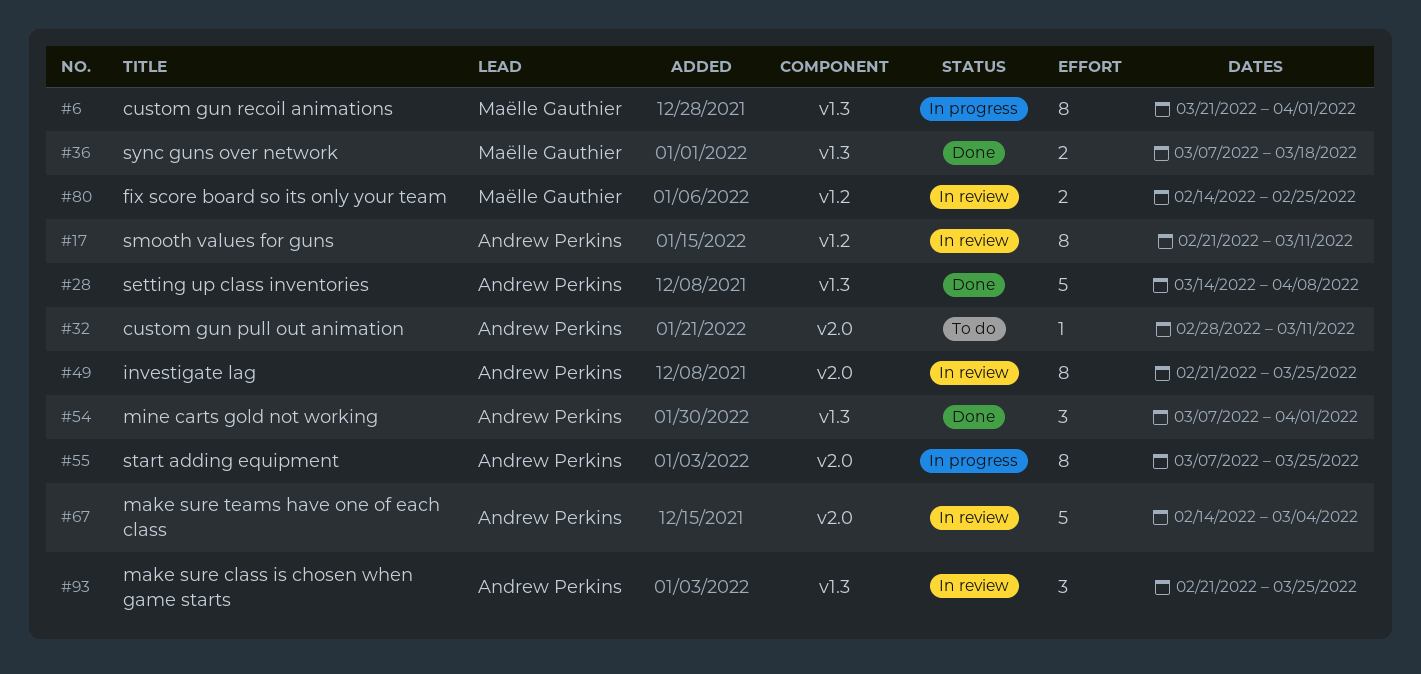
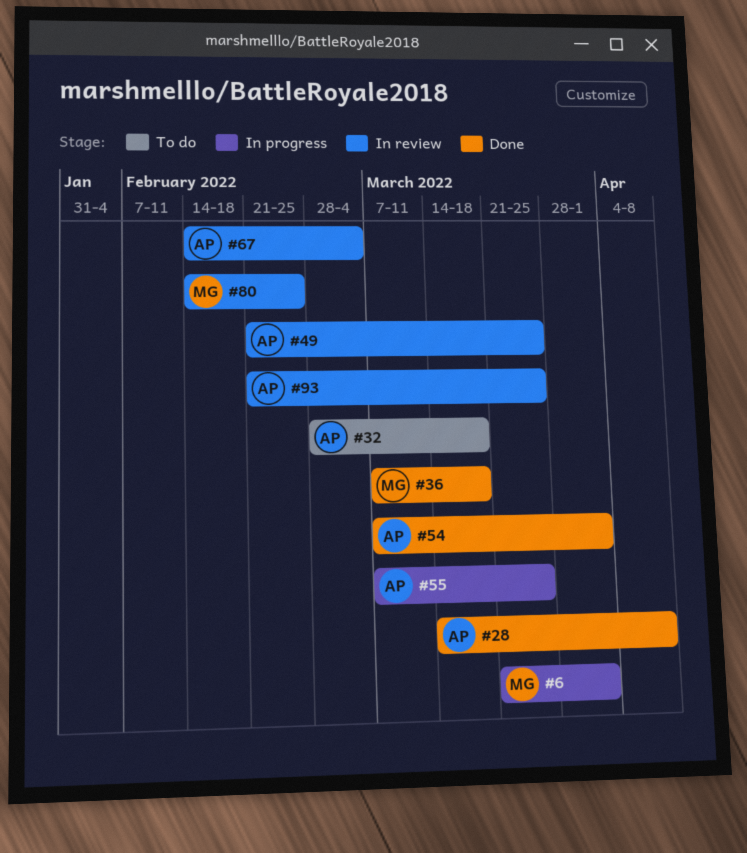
#17: present -> none
#32, due: Mar 11 -> Mar 18

